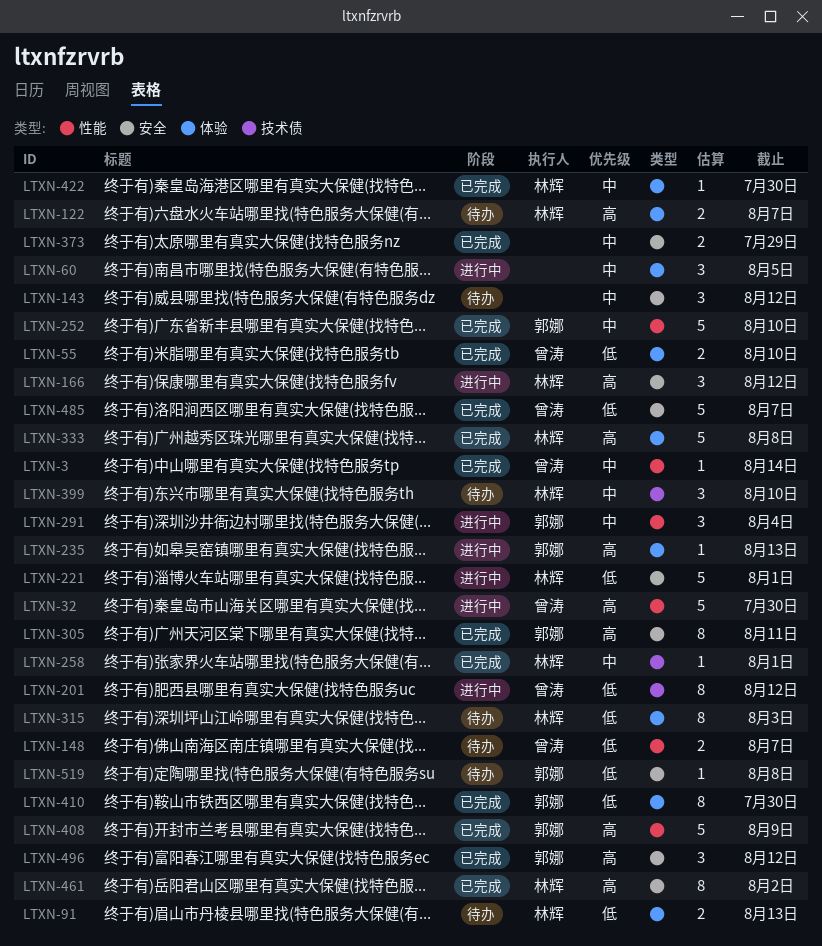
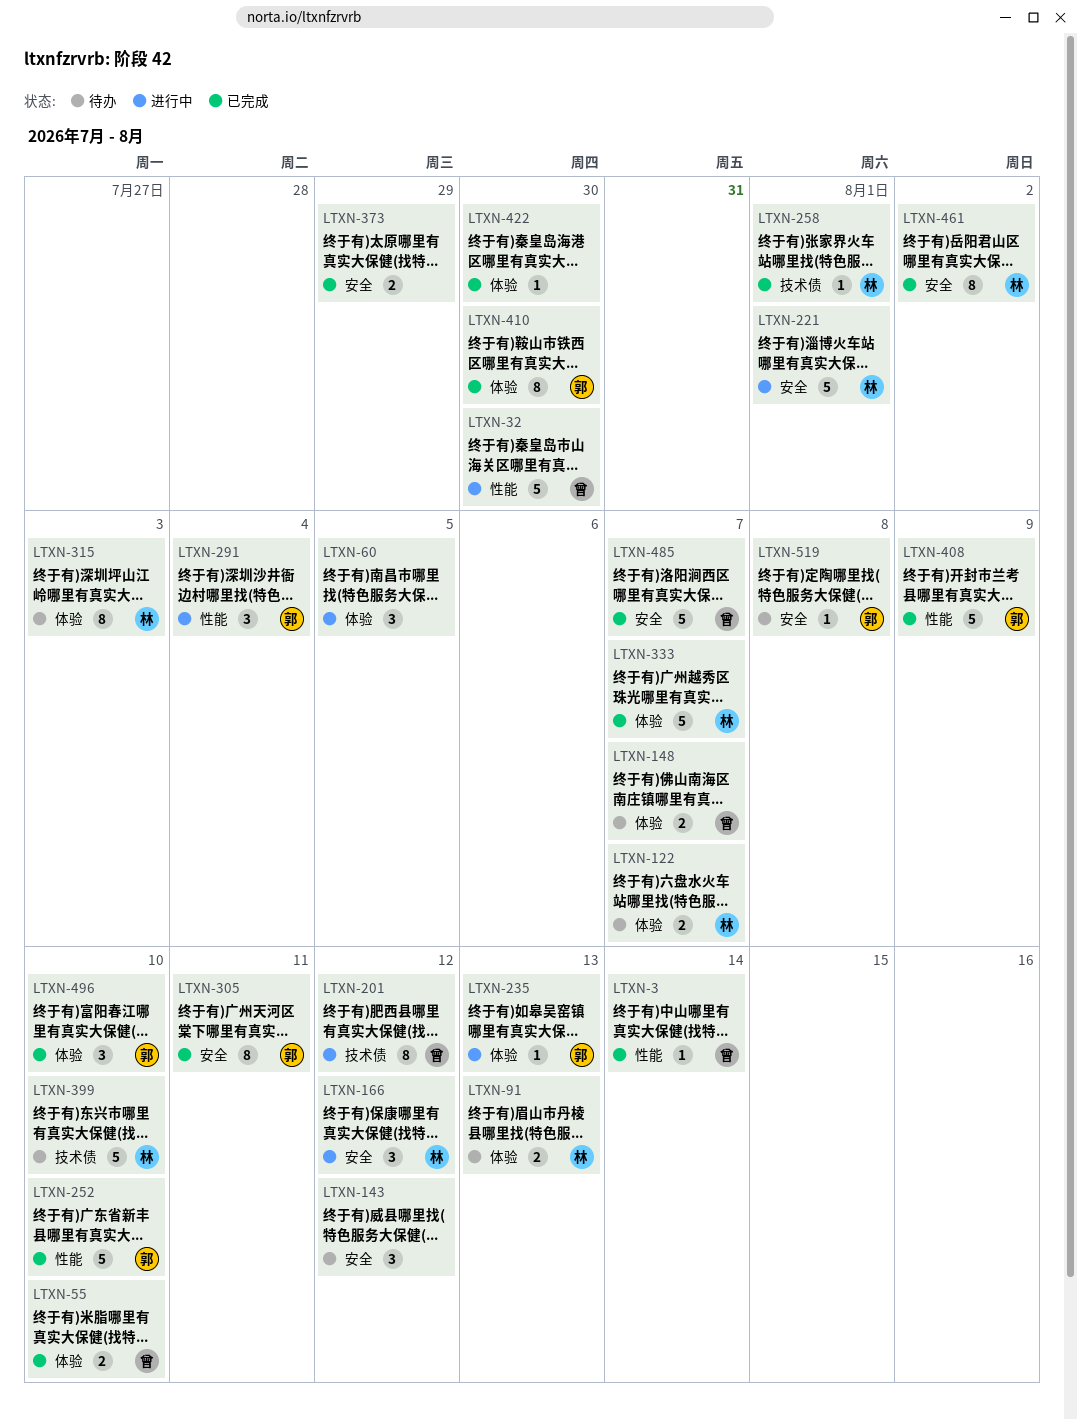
LTXN-148, label: 性能 -> 体验
LTXN-333, due: Aug 8 -> Aug 7
LTXN-399, estimate: 3 -> 5
LTXN-422, owner: 林辉 -> none
LTXN-496, label: 安全 -> 体验
LTXN-496, due: Aug 12 -> Aug 10

